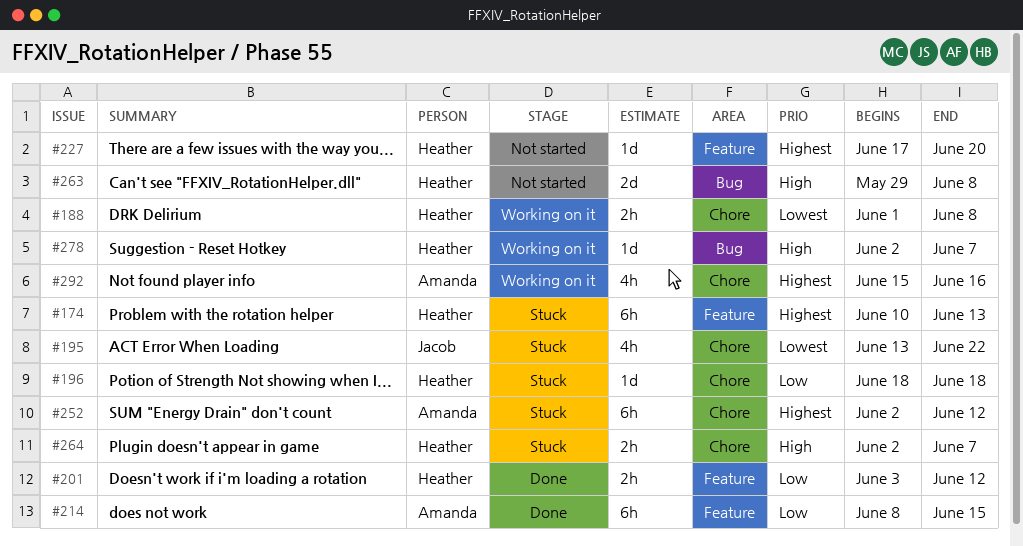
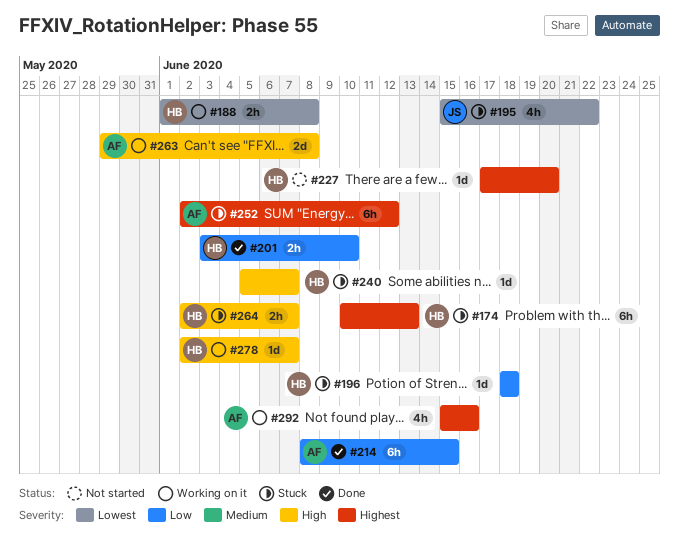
#195, start: Jun 13 -> Jun 15
#201, due: Jun 12 -> Jun 10
#240: none -> present
#263, status: Not started -> Working on it
#263, owner: Heather -> Amanda

